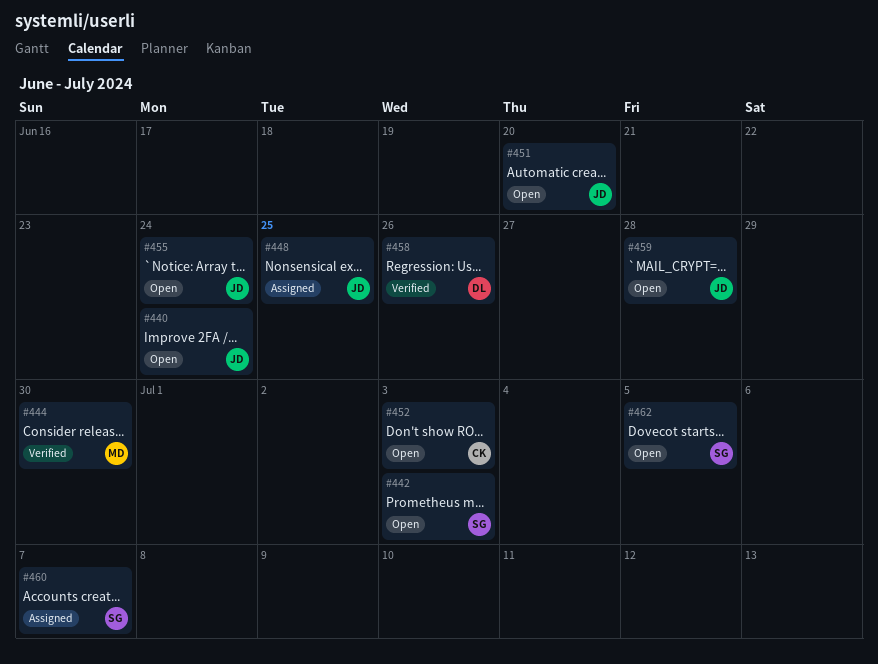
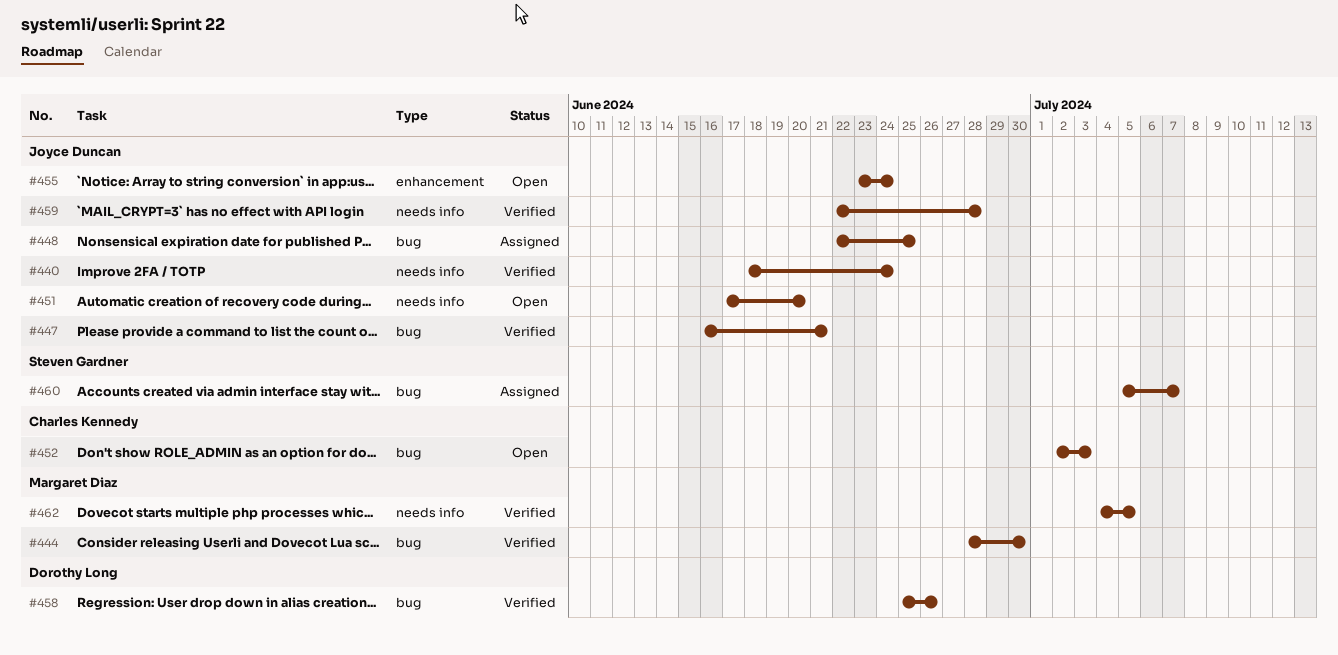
#440, status: Open -> Verified
#442: present -> none
#447: none -> present
#459, status: Open -> Verified
#462, status: Open -> Verified
#462, owner: Steven Gardner -> Margaret Diaz

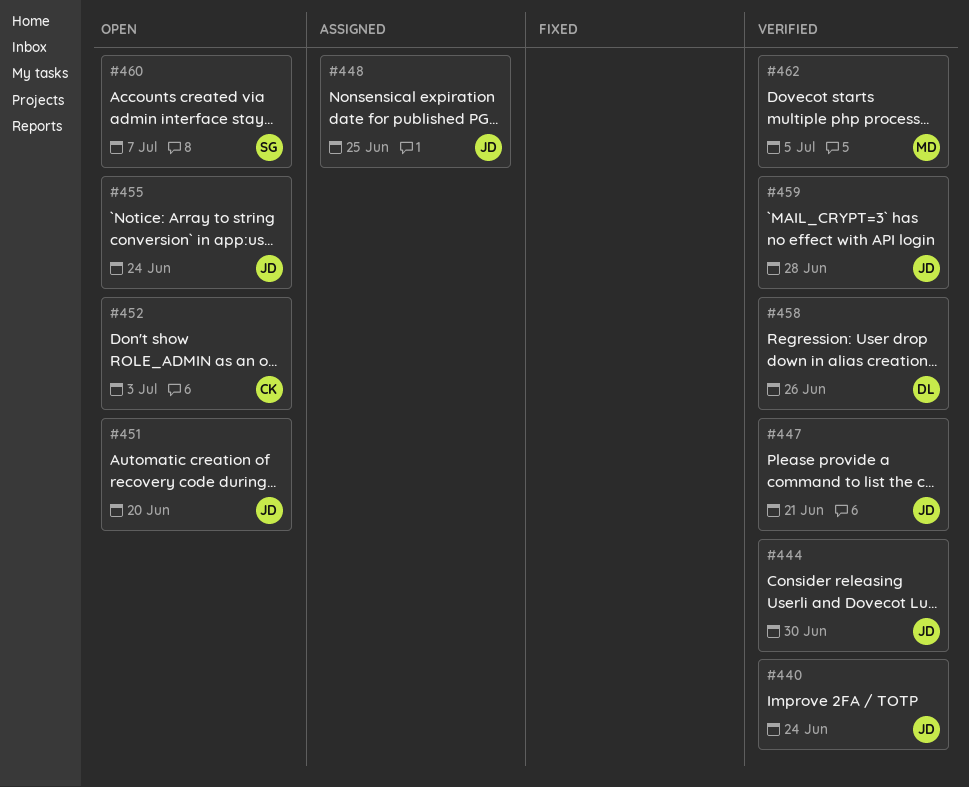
#444, owner: Margaret Diaz -> Joyce Duncan
#460, status: Assigned -> Open

